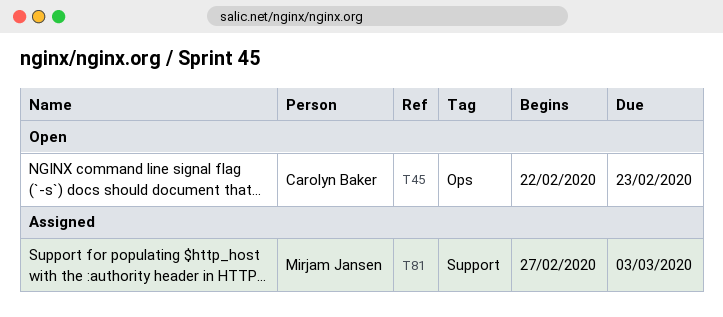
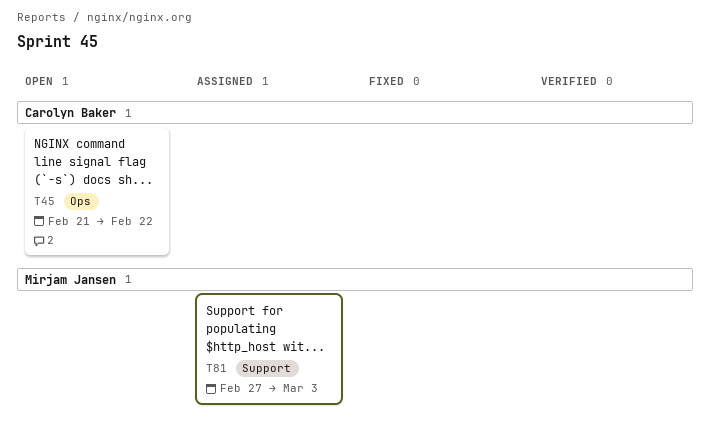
T45, start: Feb 22 -> Feb 21
T45, due: Feb 23 -> Feb 22

